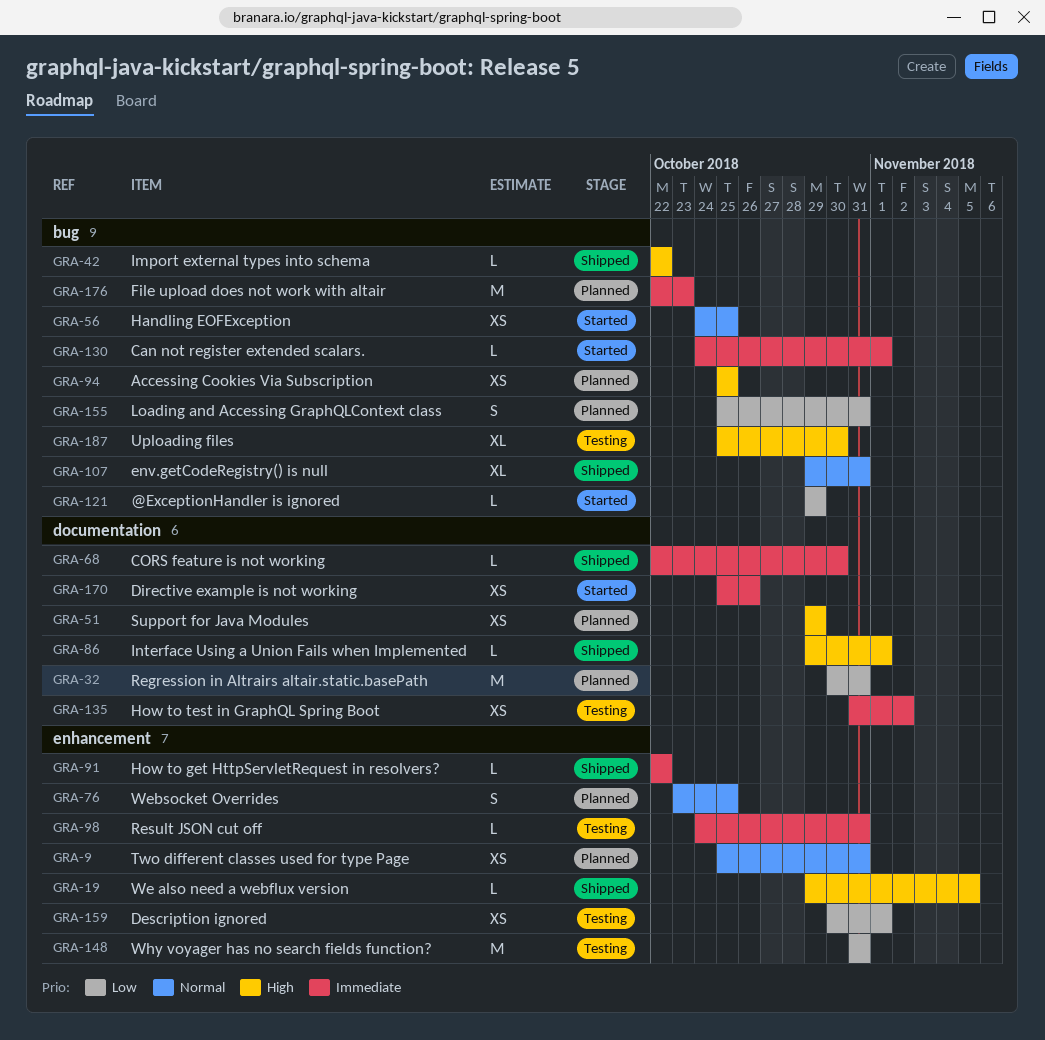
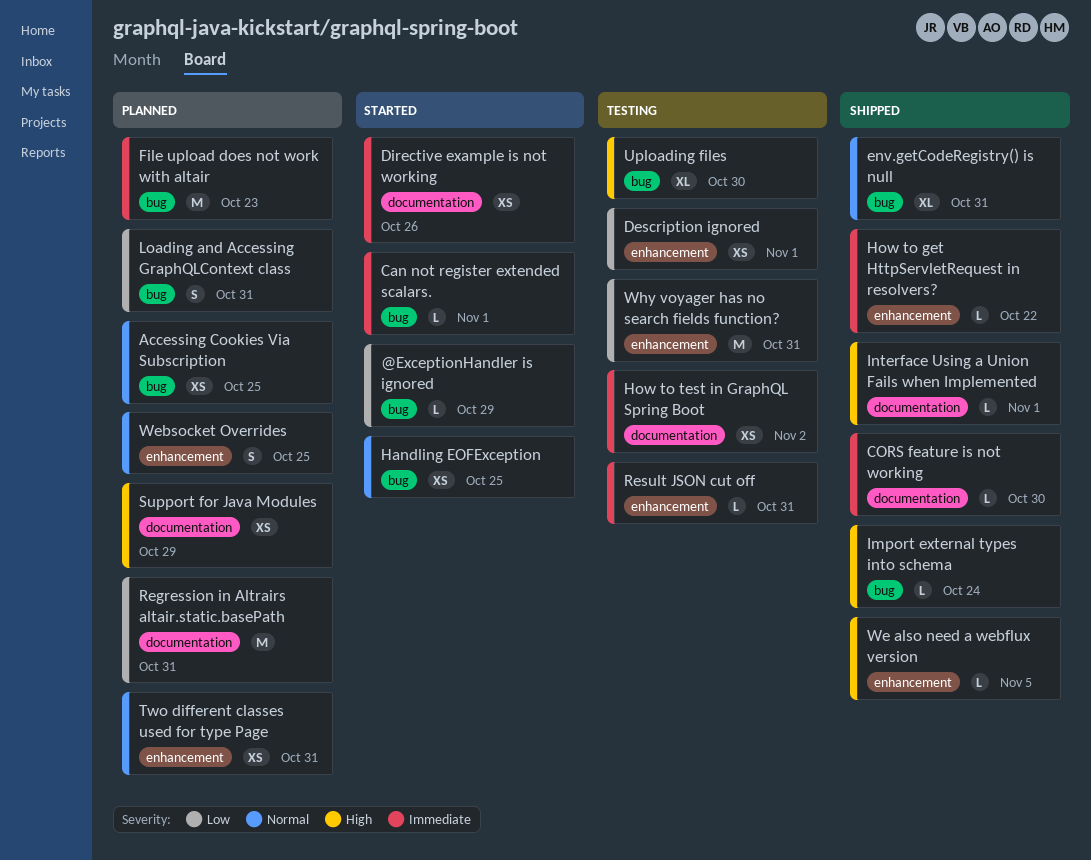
Accessing Cookies Via Subscription, priority: High -> Normal
Import external types into schema, due: Oct 22 -> Oct 24

